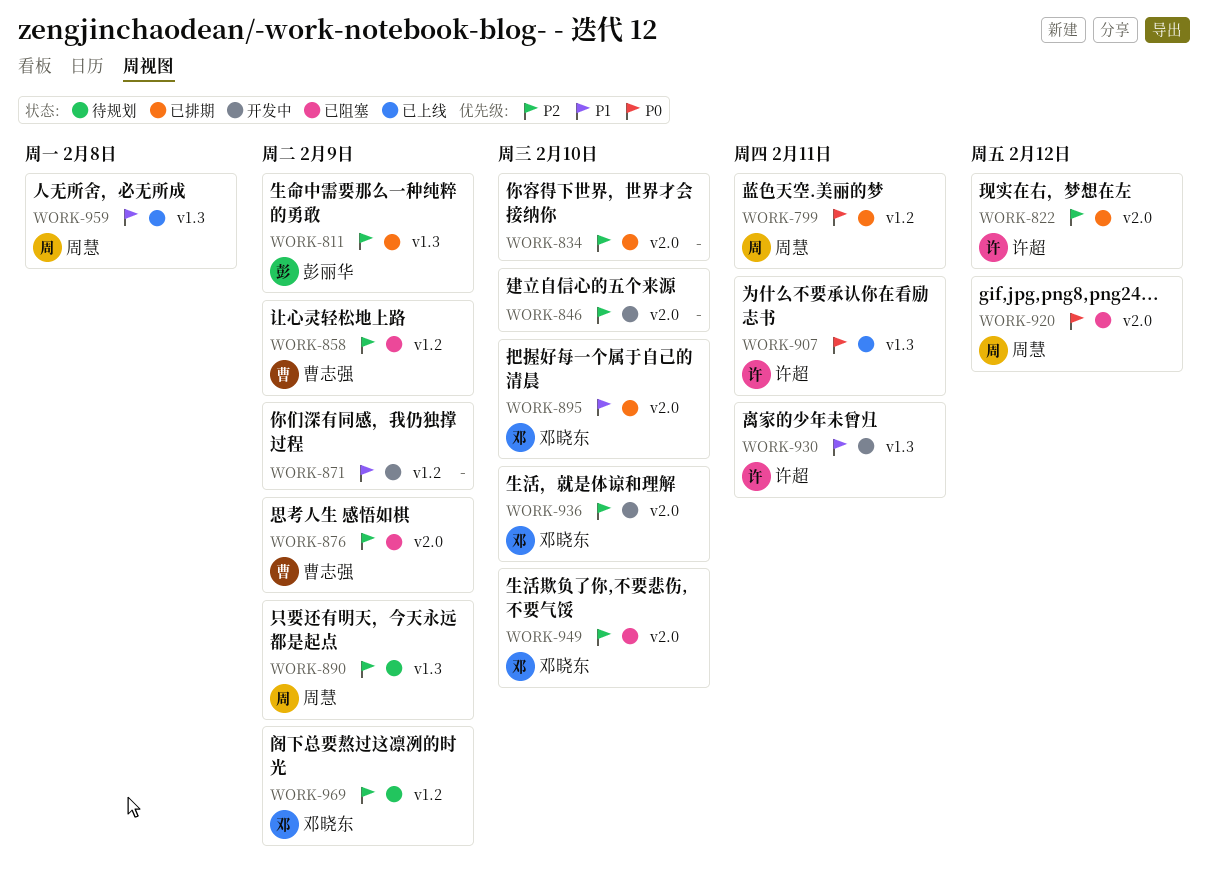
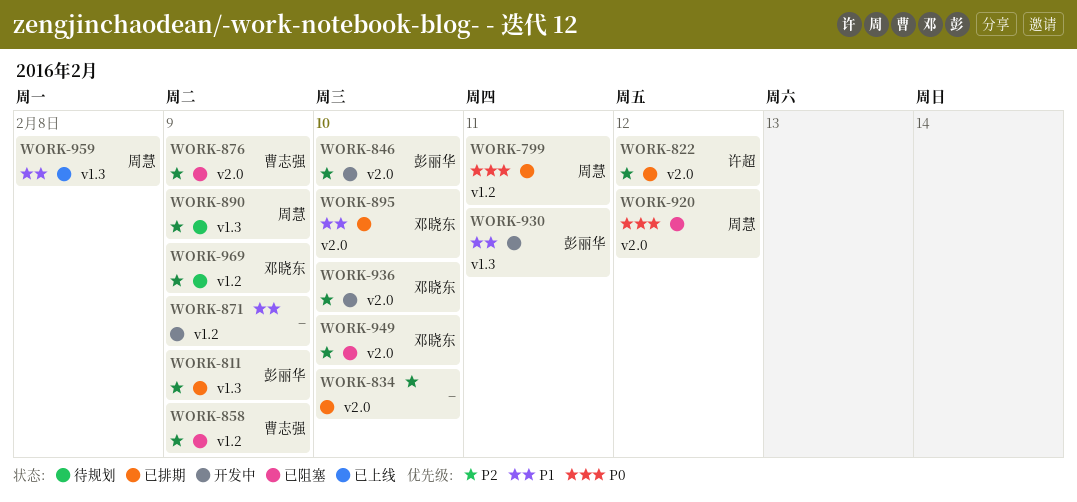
WORK-846, owner: none -> 彭丽华
WORK-907: present -> none
WORK-930, owner: 许超 -> 彭丽华

